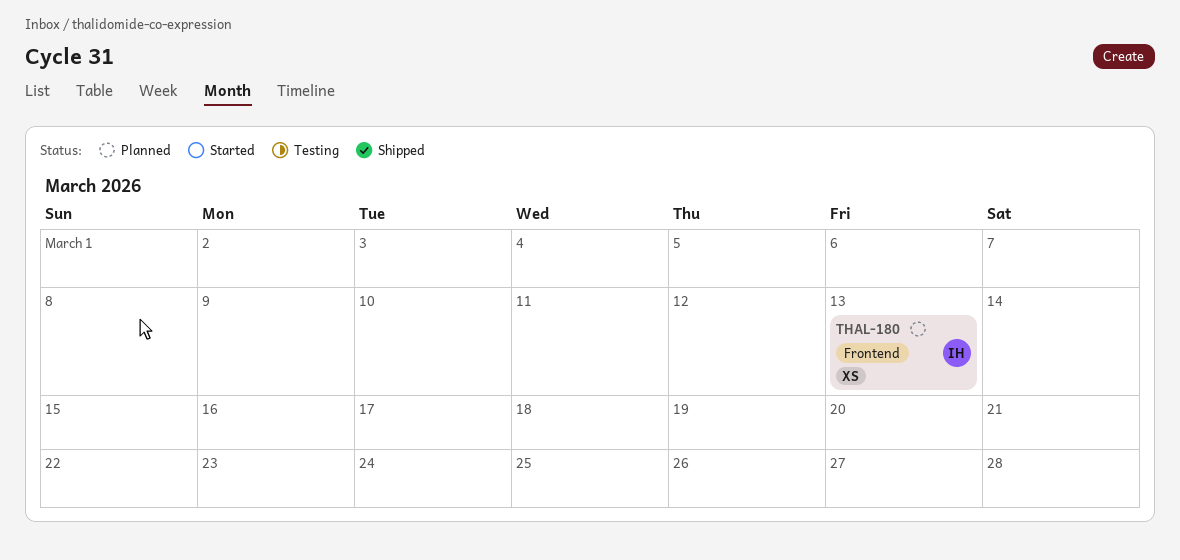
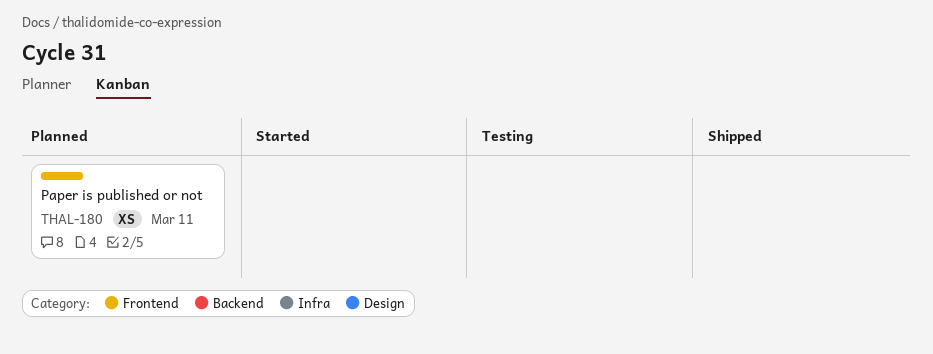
THAL-180, due: Mar 13 -> Mar 11

